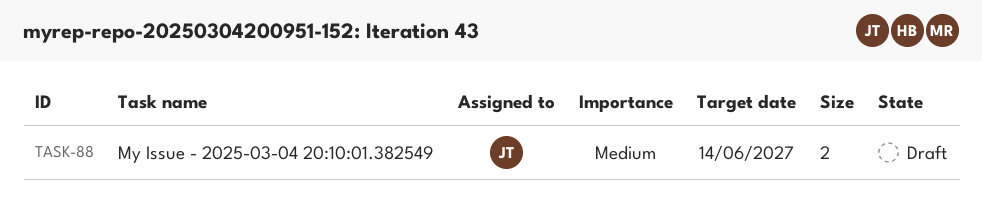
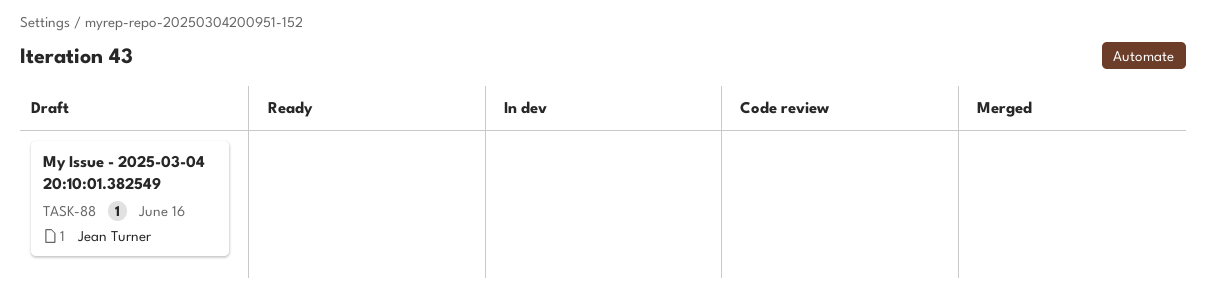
TASK-88, estimate: 2 -> 1
TASK-88, due: Jun 14 -> Jun 16

